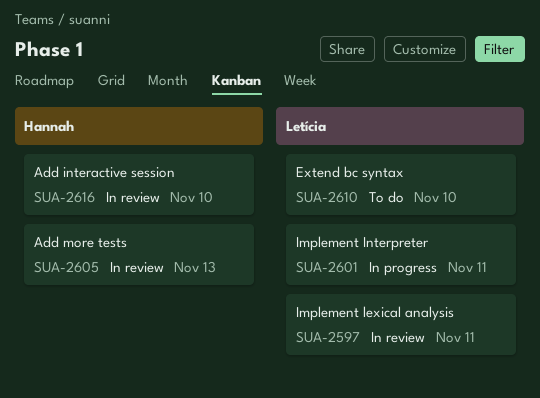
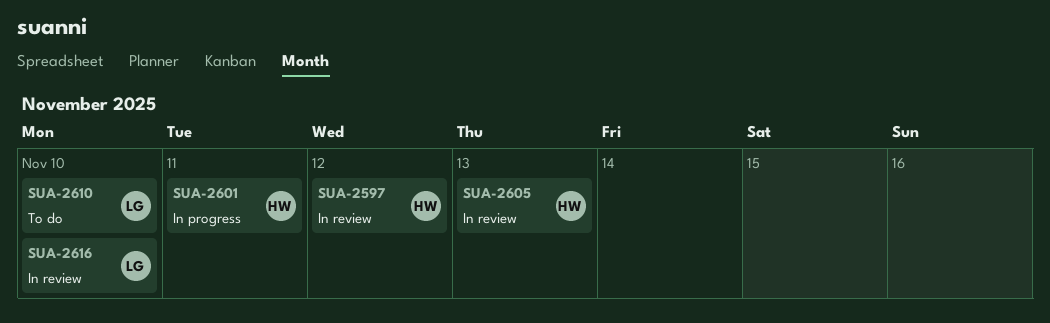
SUA-2597, owner: Letícia -> Hannah
SUA-2597, day: Nov 11 -> Nov 12
SUA-2601, owner: Letícia -> Hannah
SUA-2616, owner: Hannah -> Letícia

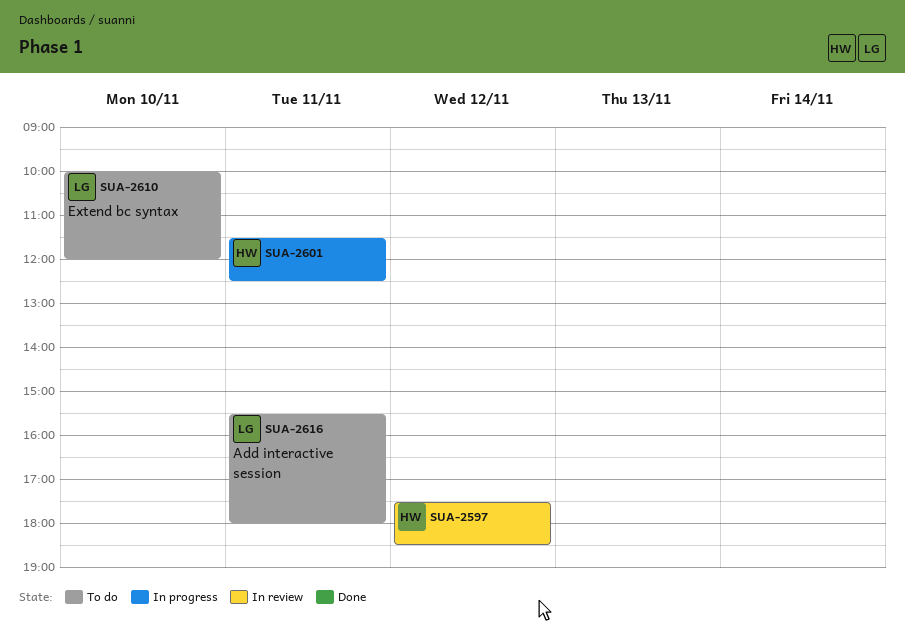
SUA-2605: present -> none
SUA-2616, status: In review -> To do
SUA-2616, day: Nov 10 -> Nov 11

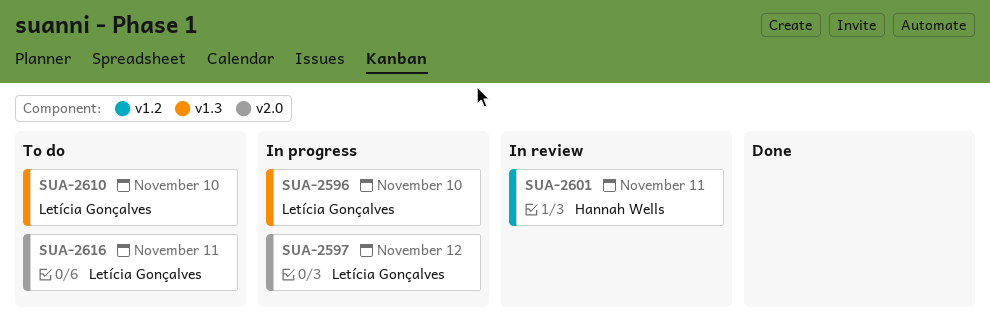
SUA-2596: none -> present
SUA-2597, status: In review -> In progress
SUA-2597, owner: Hannah Wells -> Letícia Gonçalves
SUA-2601, status: In progress -> In review

